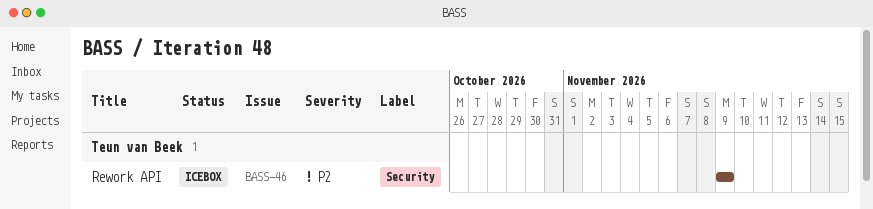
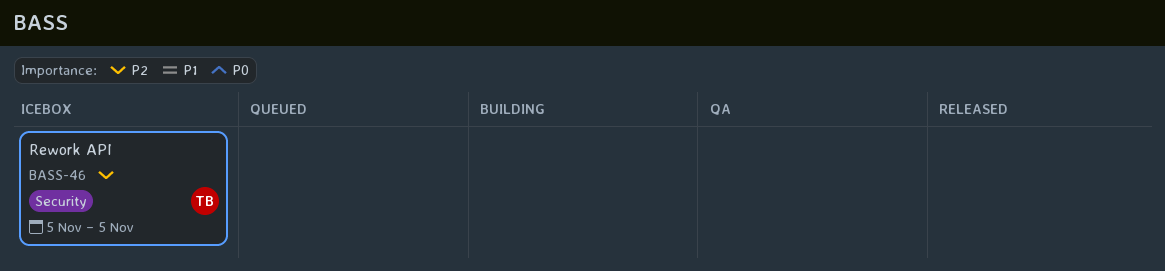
BASS-46, start: Nov 9 -> Nov 5
BASS-46, due: Nov 9 -> Nov 5

